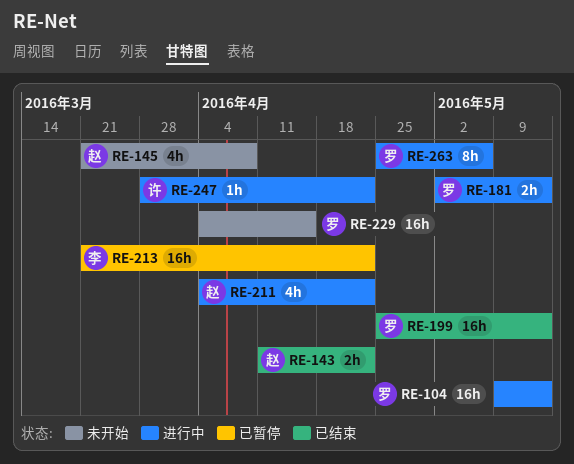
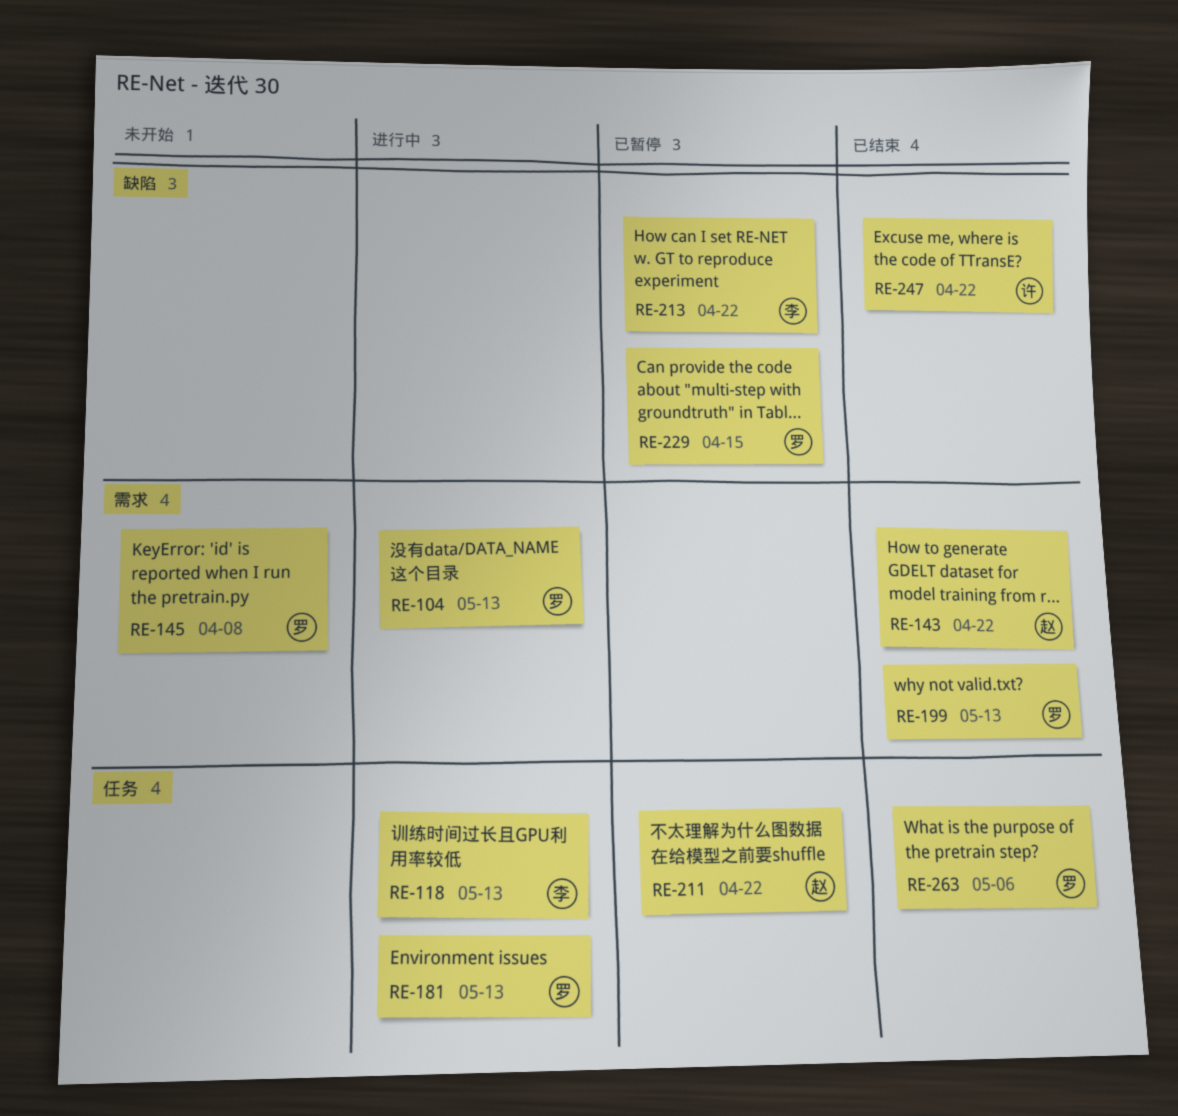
RE-118: none -> present
RE-145, owner: 赵 -> 罗
RE-211, status: 进行中 -> 已暂停
RE-229, status: 未开始 -> 已暂停
RE-247, status: 进行中 -> 已结束
RE-263, status: 进行中 -> 已结束

